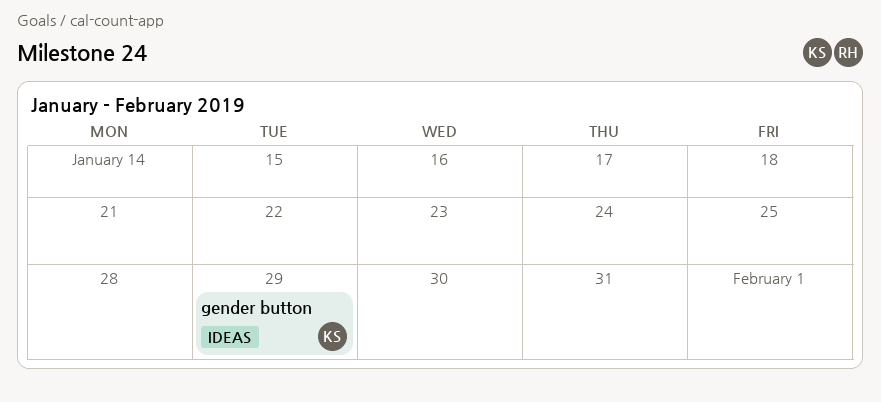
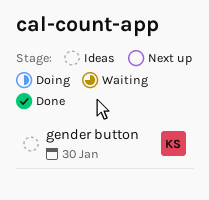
gender button, due: Jan 29 -> Jan 30

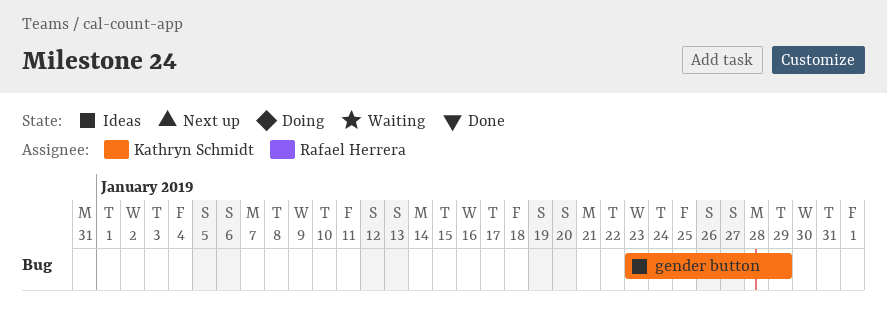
gender button, due: Jan 30 -> Jan 29

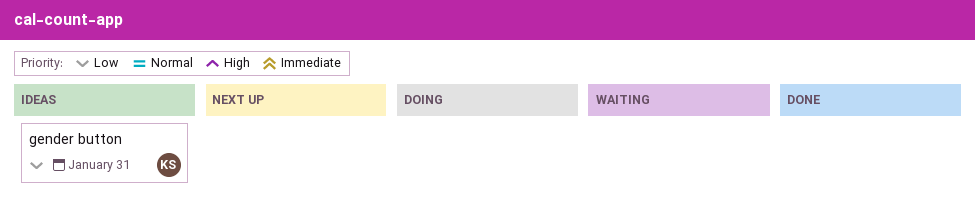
gender button, due: Jan 29 -> Jan 31

